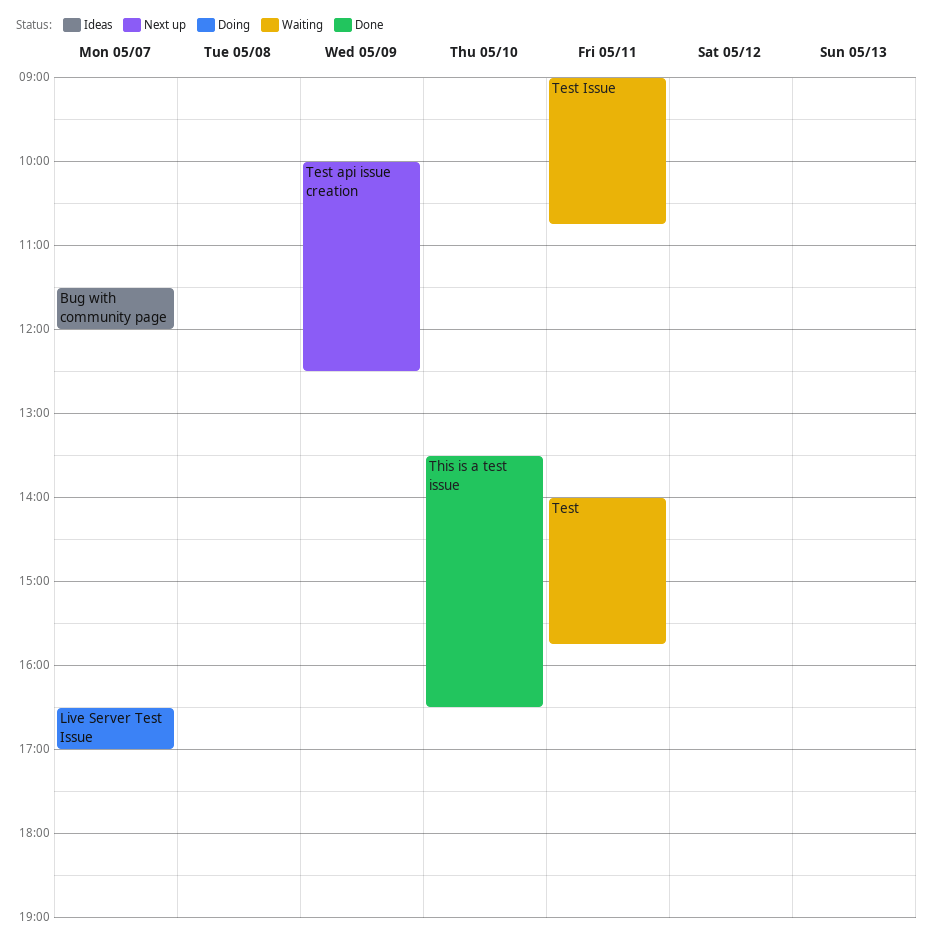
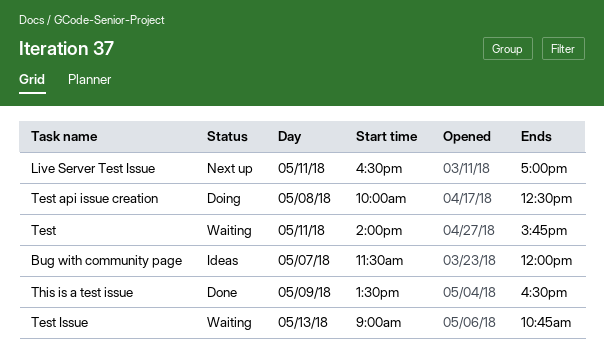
Live Server Test Issue, status: Doing -> Next up
Live Server Test Issue, day: May 7 -> May 11
Test api issue creation, status: Next up -> Doing
Test api issue creation, day: May 9 -> May 8
Test Issue, day: May 11 -> May 13
This is a test issue, day: May 10 -> May 9

